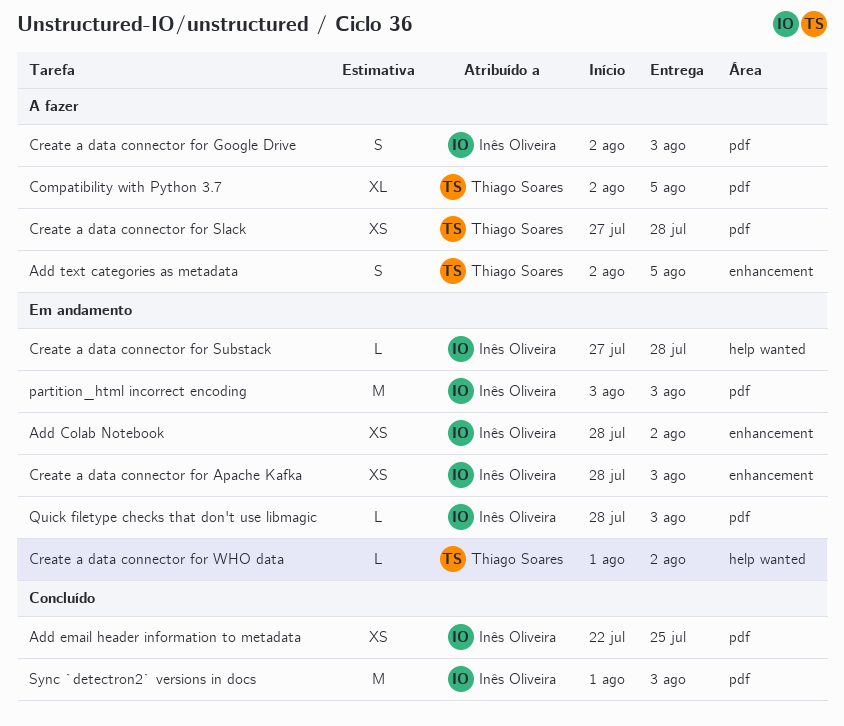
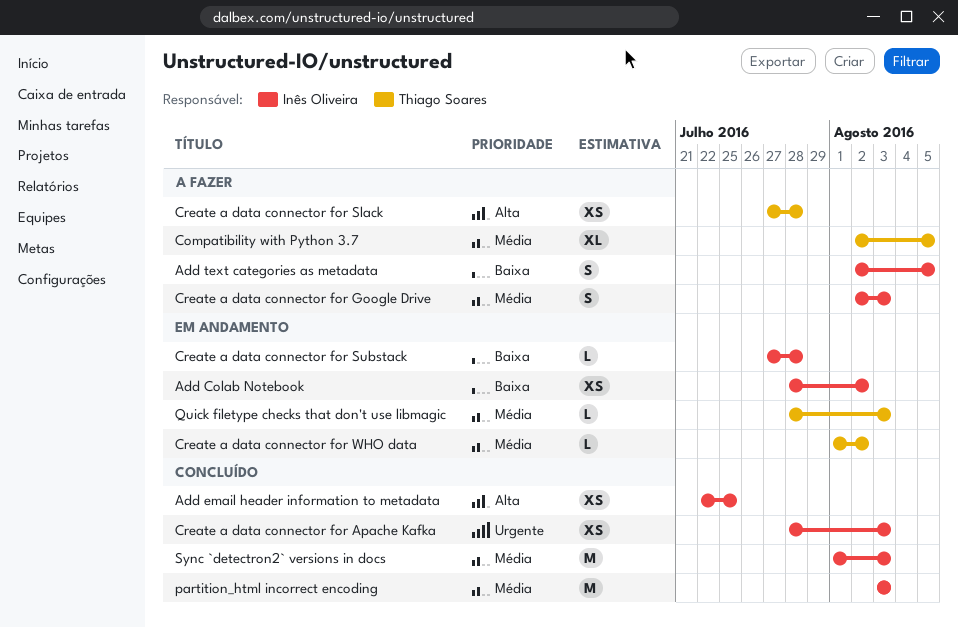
Add text categories as metadata, owner: Thiago Soares -> Inês Oliveira
Create a data connector for Apache Kafka, status: Em andamento -> Concluído
partition_html incorrect encoding, status: Em andamento -> Concluído
Quick filetype checks that don't use libmagic, owner: Inês Oliveira -> Thiago Soares

